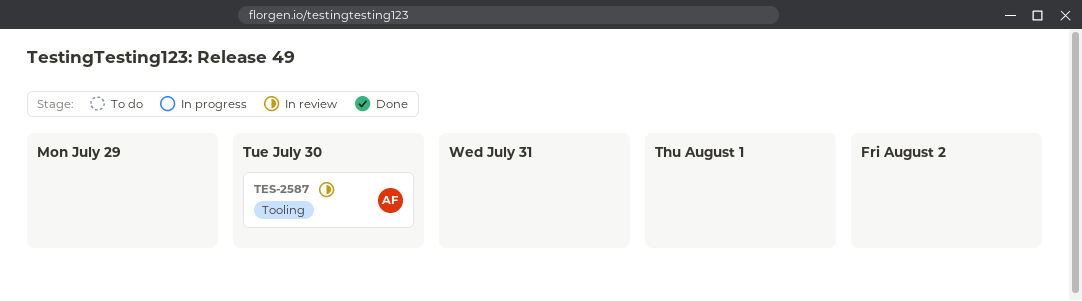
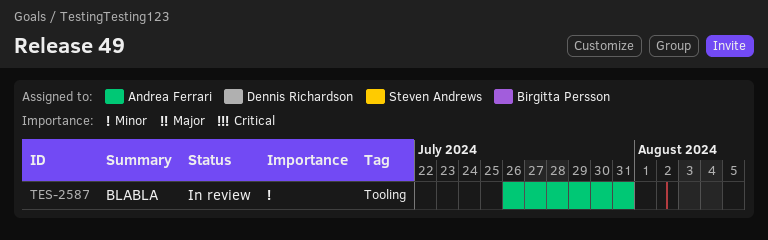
TES-2587, due: Jul 30 -> Jul 31

